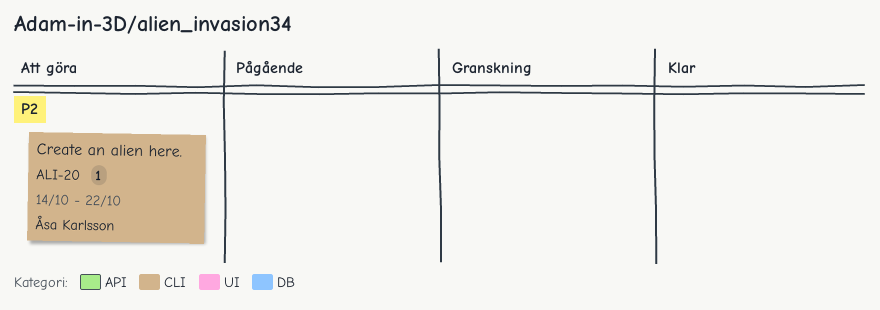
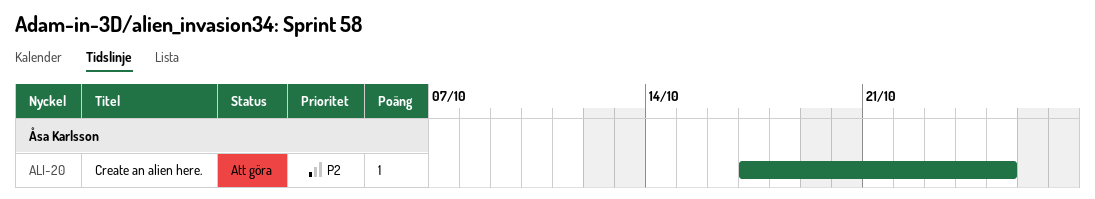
ALI-20, start: Oct 14 -> Oct 17
ALI-20, due: Oct 22 -> Oct 25

